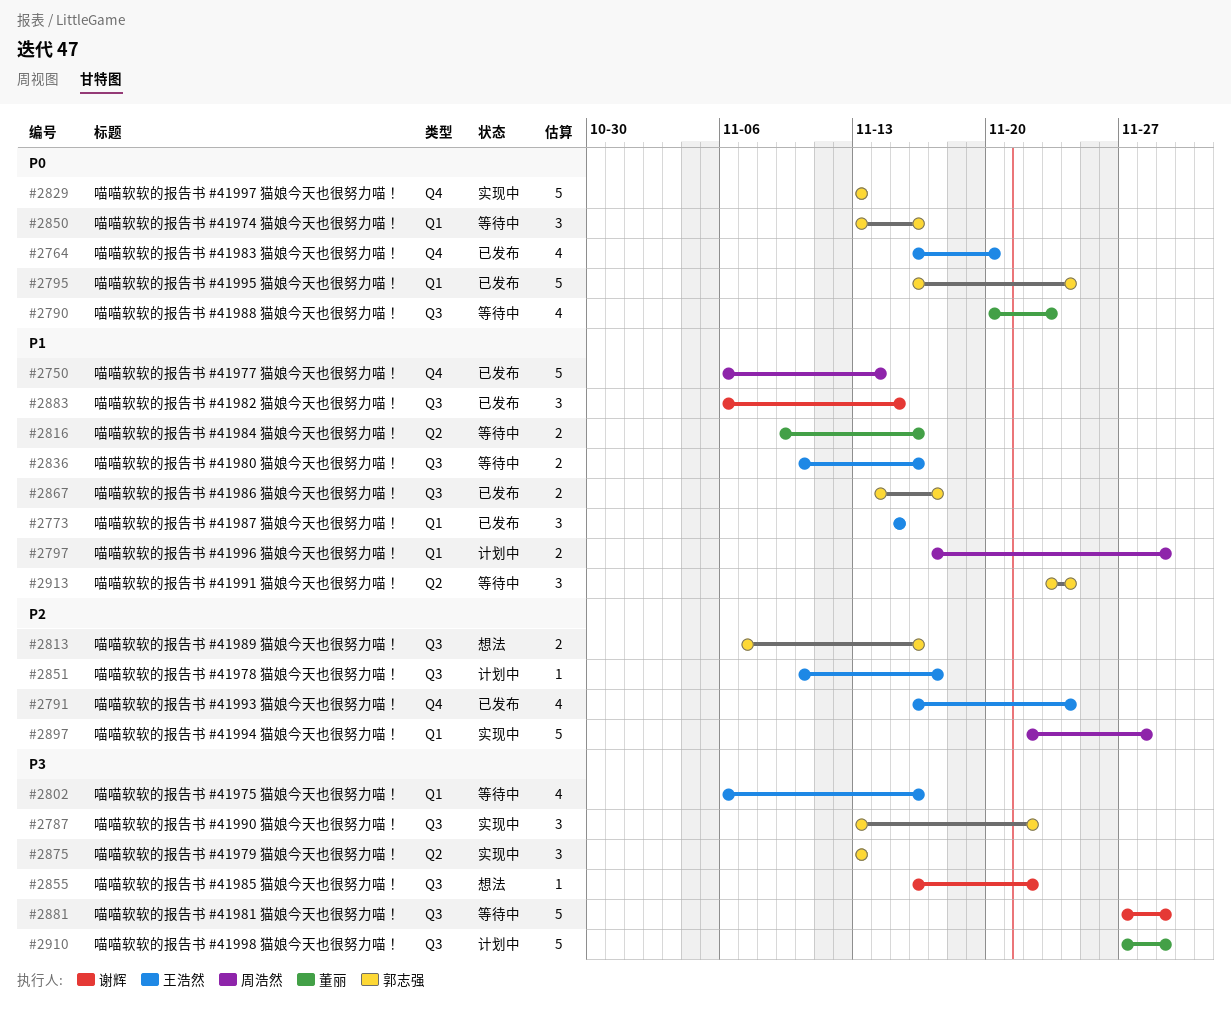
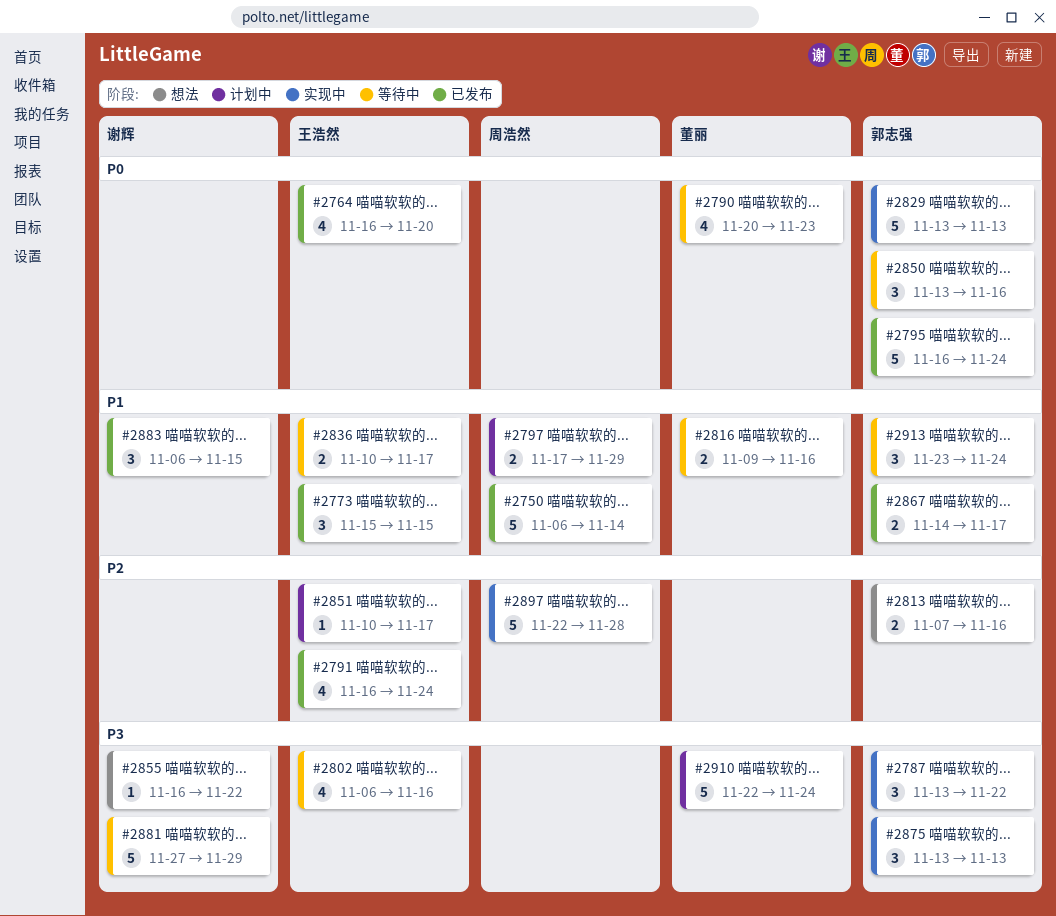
#2836, due: Nov 16 -> Nov 17
#2910, start: Nov 27 -> Nov 22
#2910, due: Nov 29 -> Nov 24

